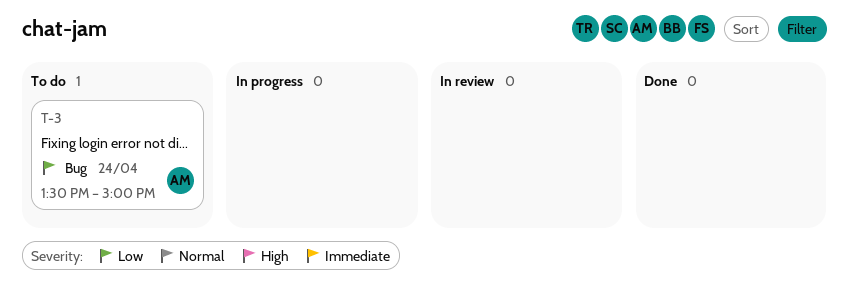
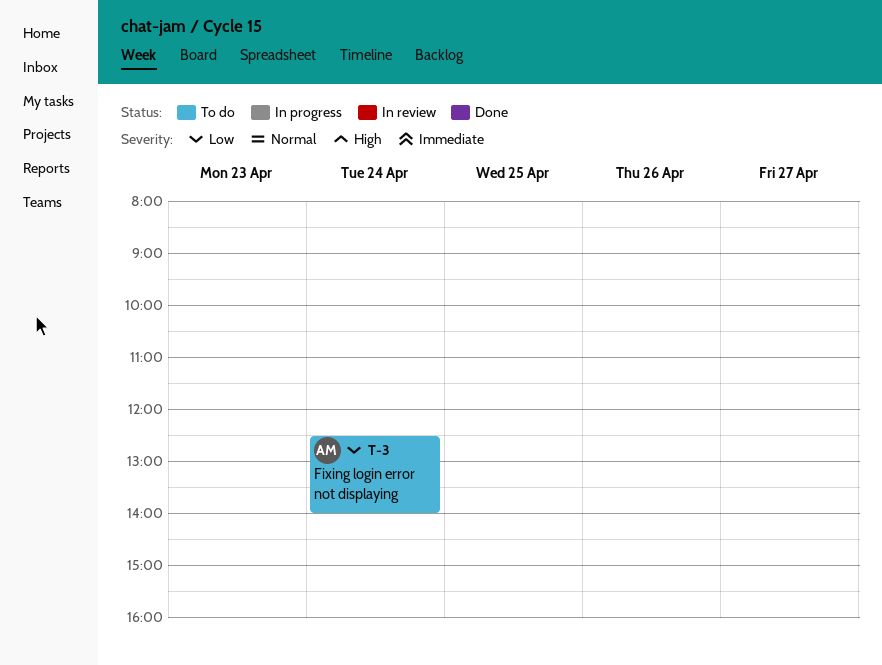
T-3, begins: 13:30 -> 12:30
T-3, ends: 15:00 -> 14:00

